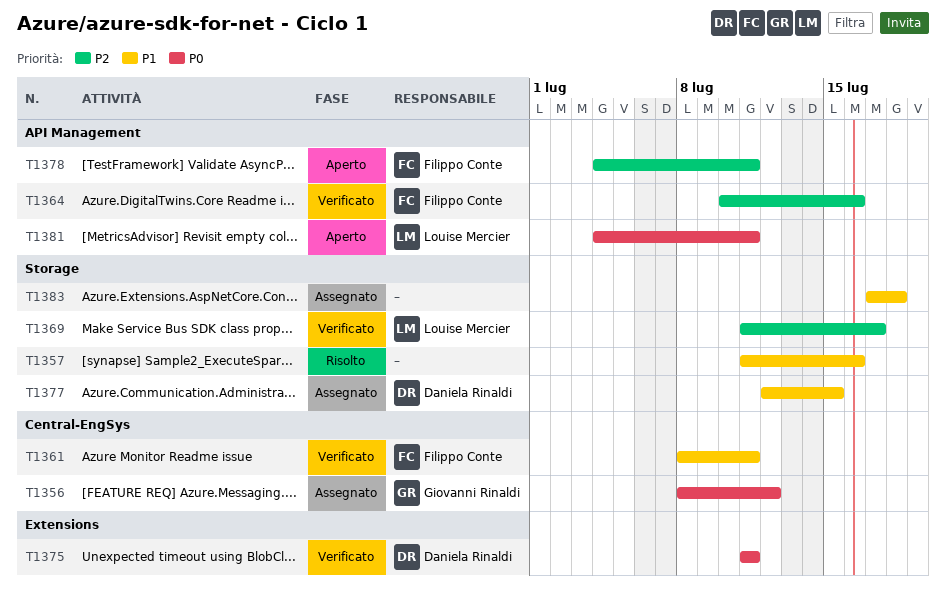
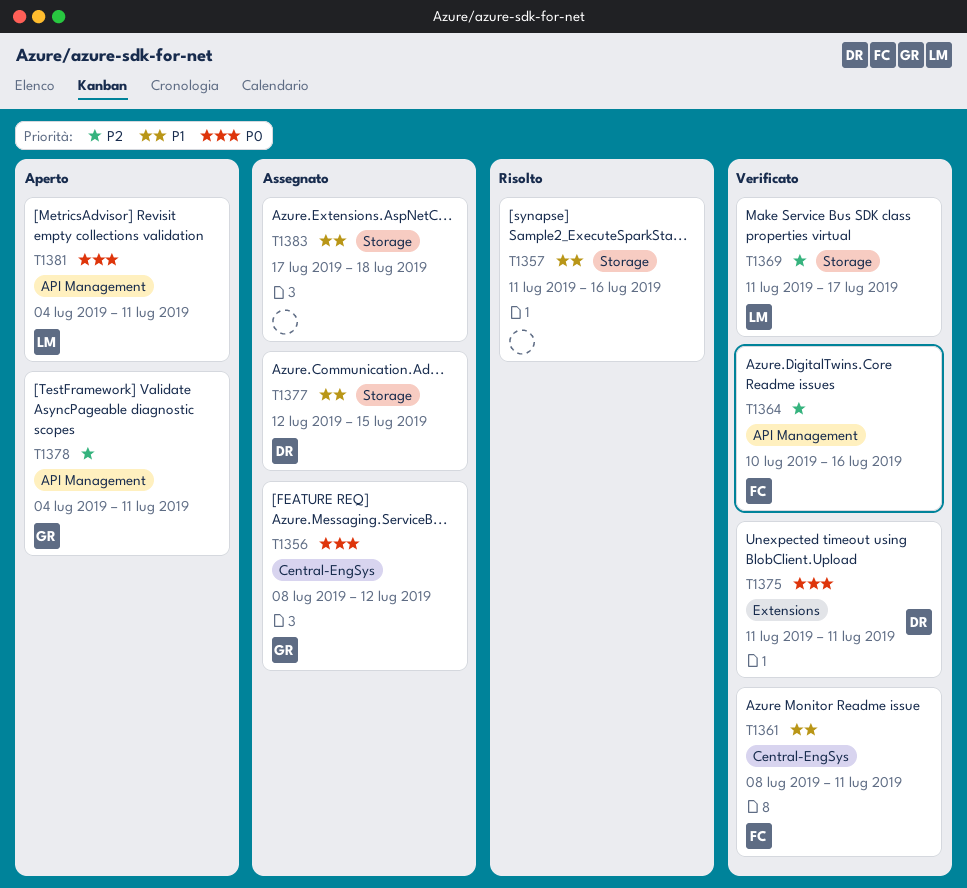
T1378, owner: Filippo Conte -> Giovanni Rinaldi

